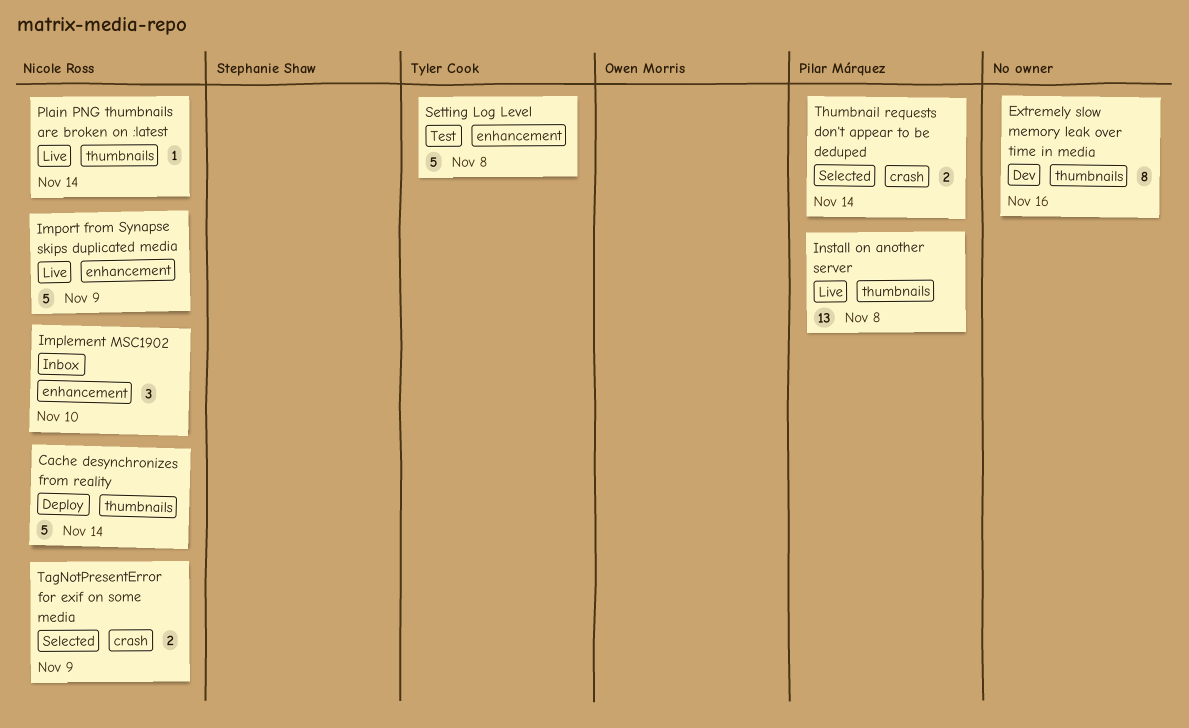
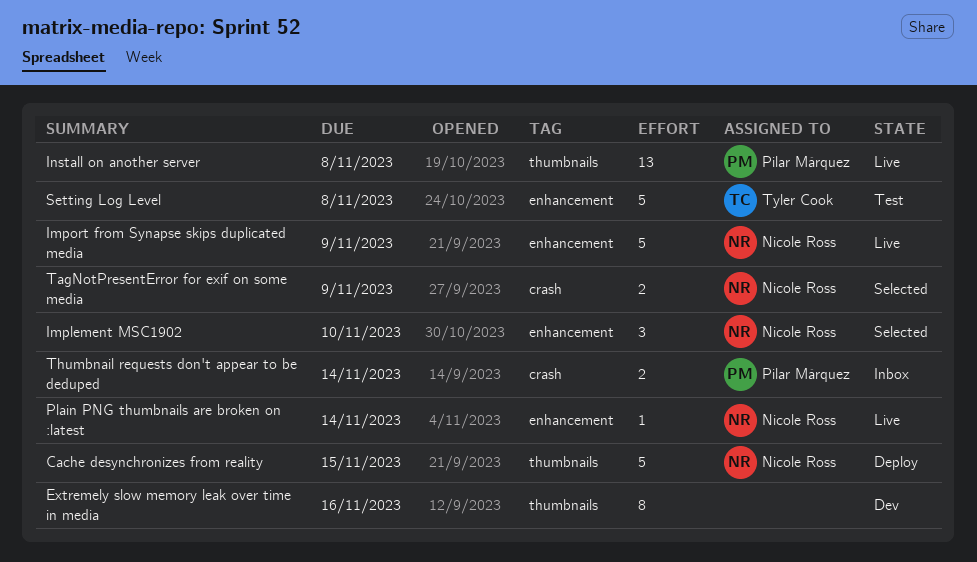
Cache desynchronizes from reality, due: Nov 14 -> Nov 15
Implement MSC1902, status: Inbox -> Selected
Plain PNG thumbnails are broken on :latest, label: thumbnails -> enhancement
Thumbnail requests don't appear to be deduped, status: Selected -> Inbox

